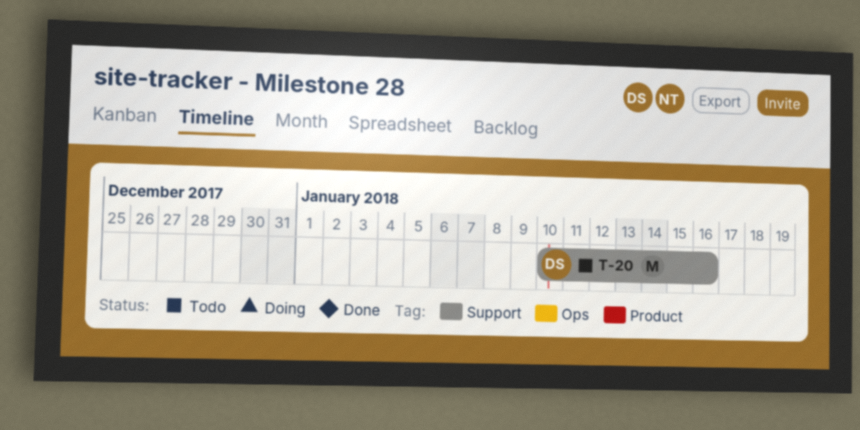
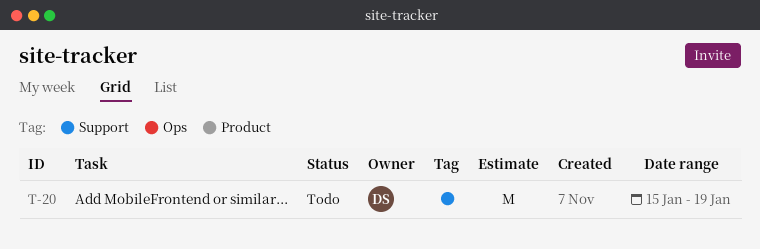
T-20, start: Jan 10 -> Jan 15
T-20, due: Jan 16 -> Jan 19

